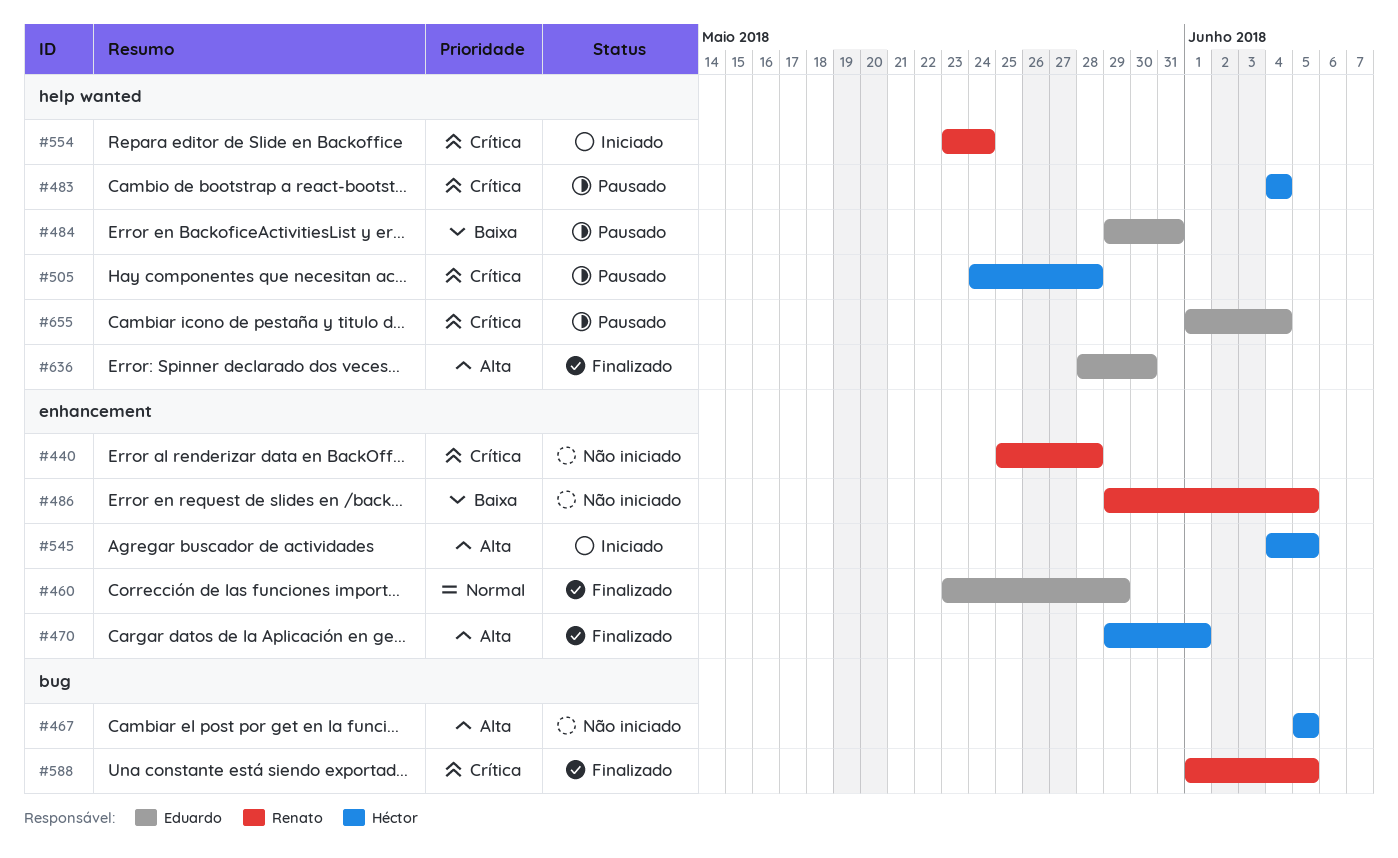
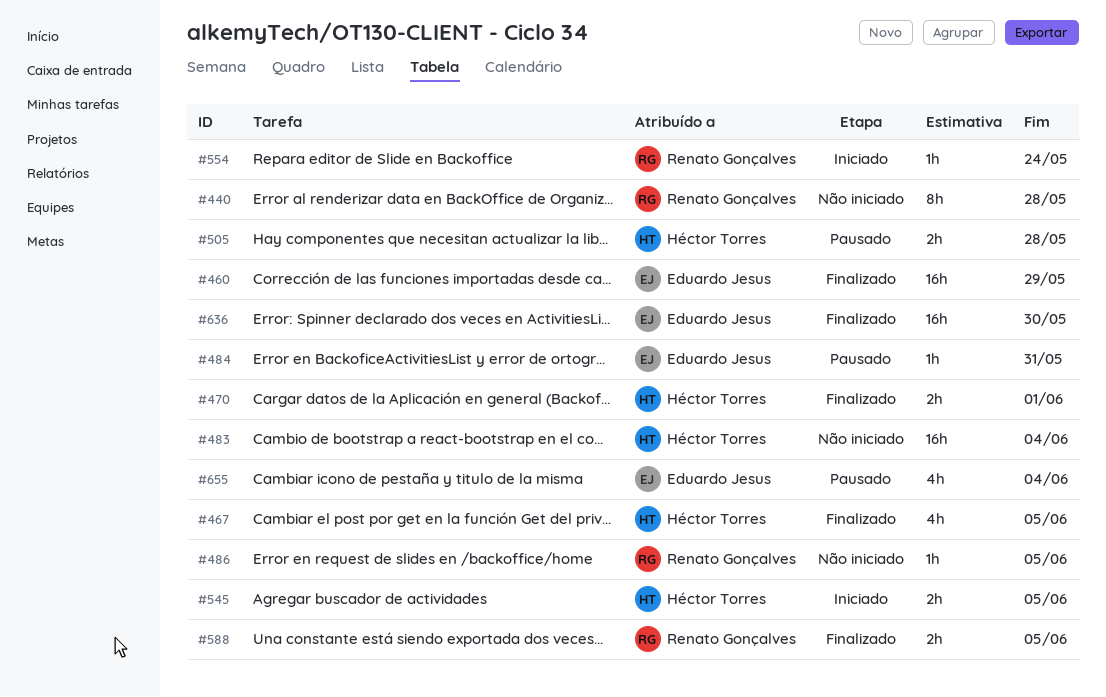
#467, status: Não iniciado -> Finalizado
#483, status: Pausado -> Não iniciado

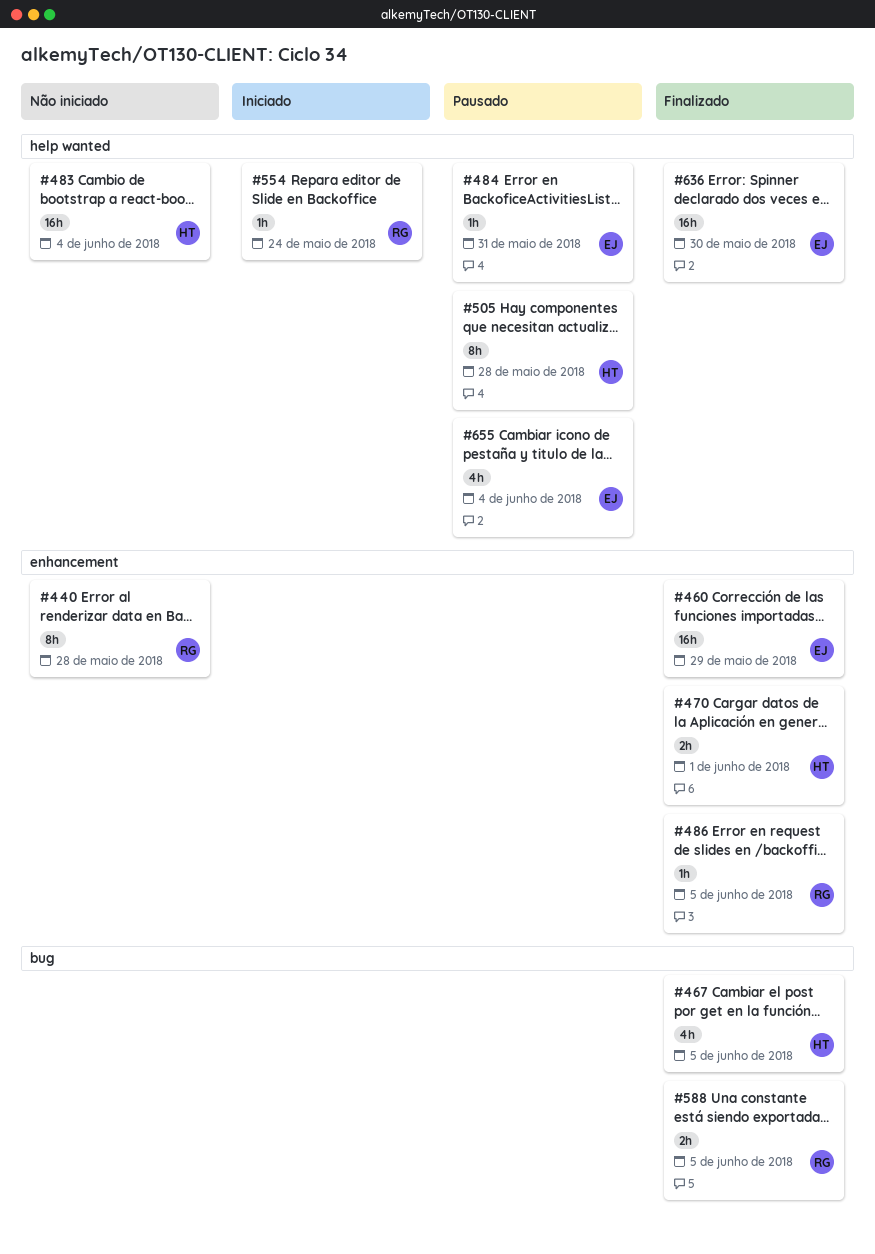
#486, status: Não iniciado -> Finalizado
#505, estimate: 2h -> 8h
#545: present -> none

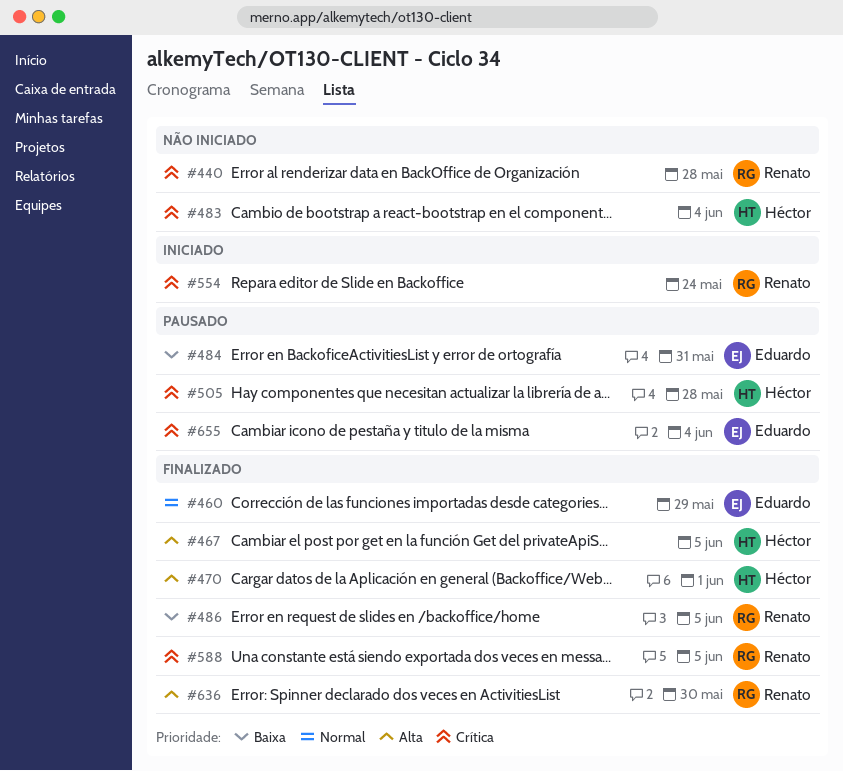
#636, owner: Eduardo -> Renato

